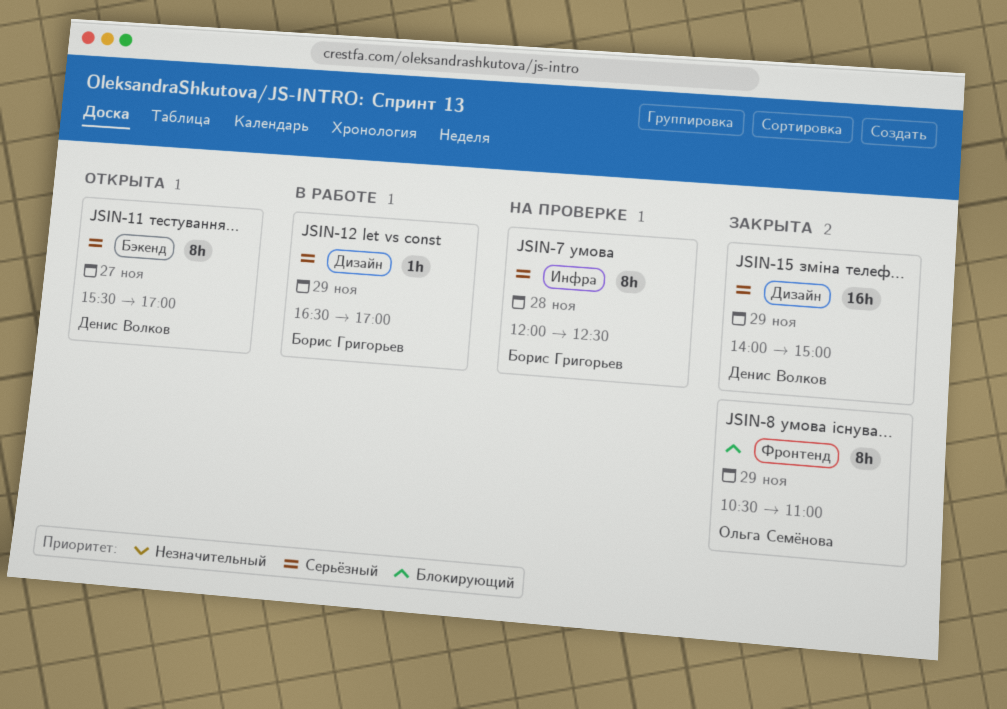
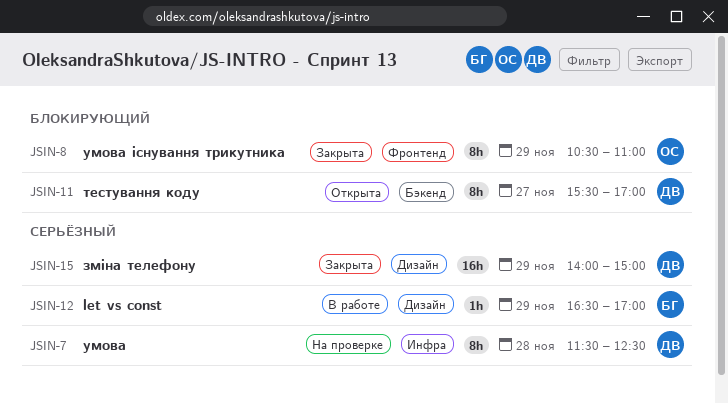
JSIN-7, owner: Борис Григорьев -> Денис Волков
JSIN-7, begins: 12:00 -> 11:30
JSIN-11, priority: Серьёзный -> Блокирующий

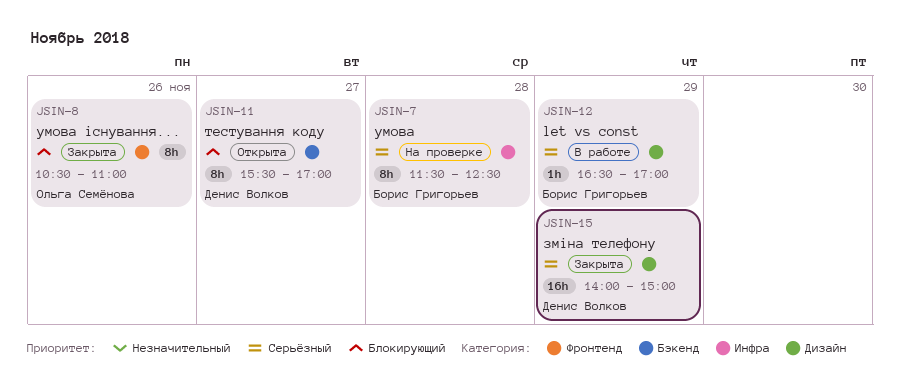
JSIN-7, owner: Денис Волков -> Борис Григорьев
JSIN-8, day: Nov 29 -> Nov 26

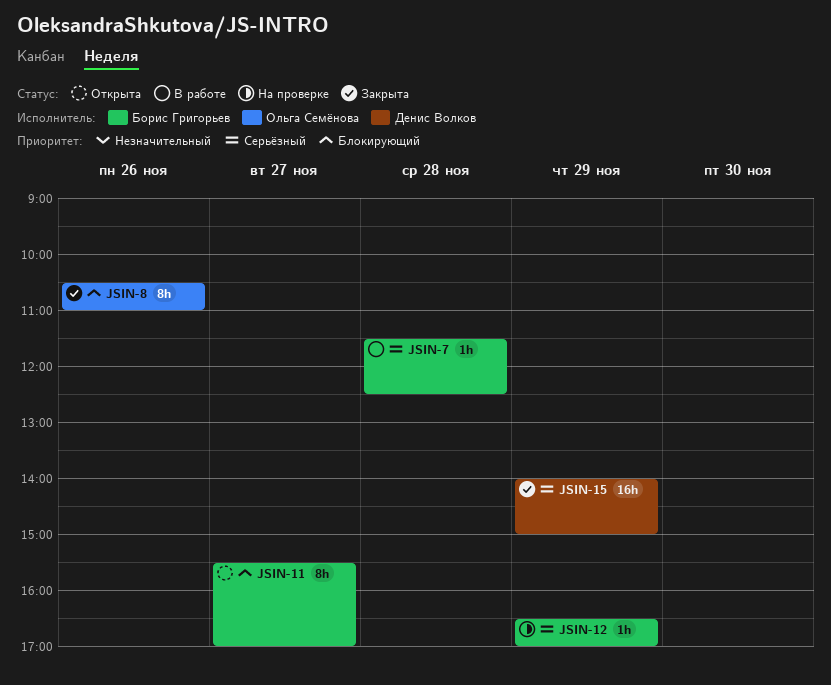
JSIN-7, status: На проверке -> В работе
JSIN-7, estimate: 8h -> 1h
JSIN-11, owner: Денис Волков -> Борис Григорьев
JSIN-12, status: В работе -> На проверке

